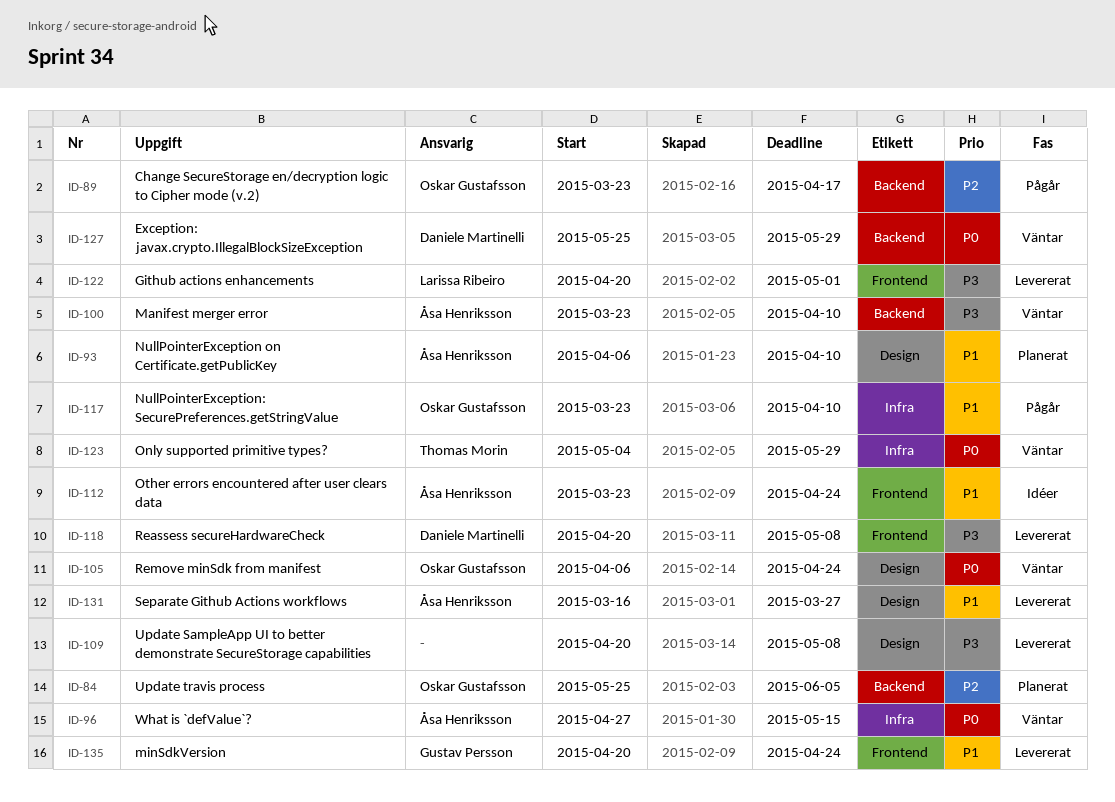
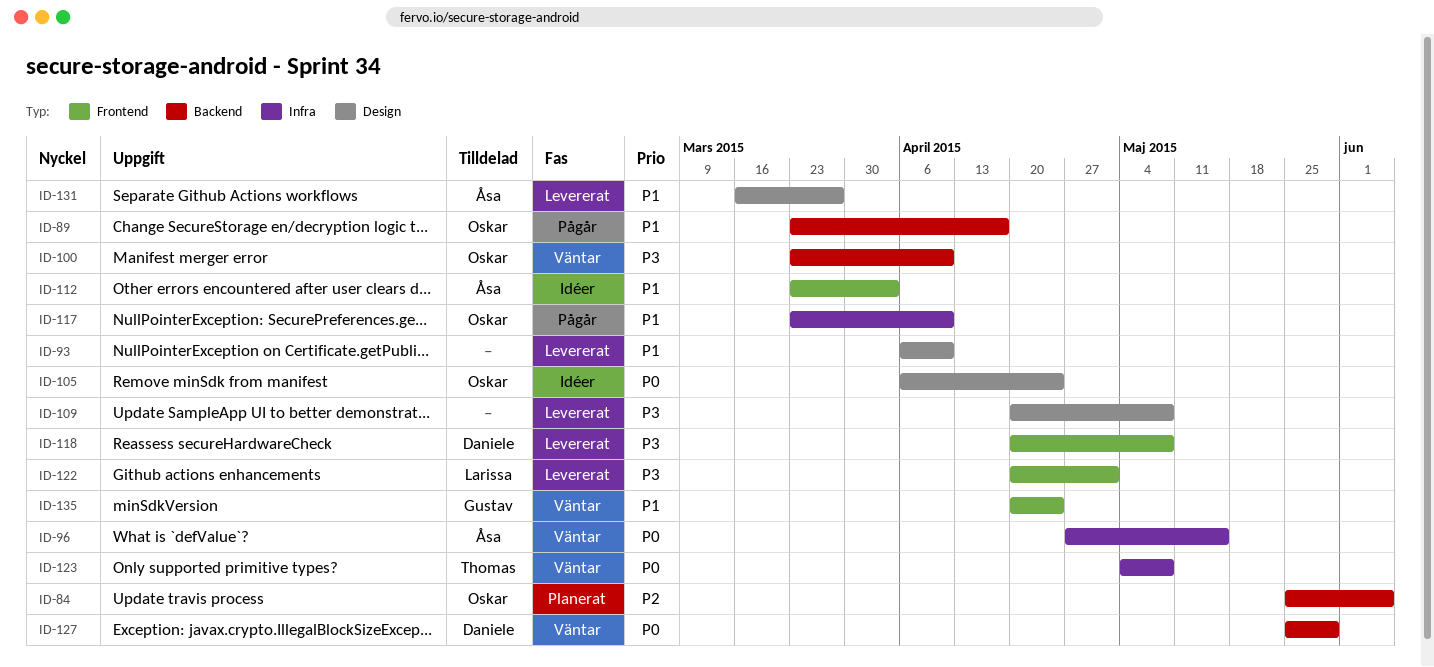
ID-89, priority: P2 -> P1
ID-93, status: Planerat -> Levererat
ID-93, owner: Åsa Henriksson -> none
ID-100, owner: Åsa Henriksson -> Oskar Gustafsson
ID-105, status: Väntar -> Idéer
ID-112, due: Apr 24 -> Apr 3
ID-123, due: May 29 -> May 8
ID-135, status: Levererat -> Väntar

